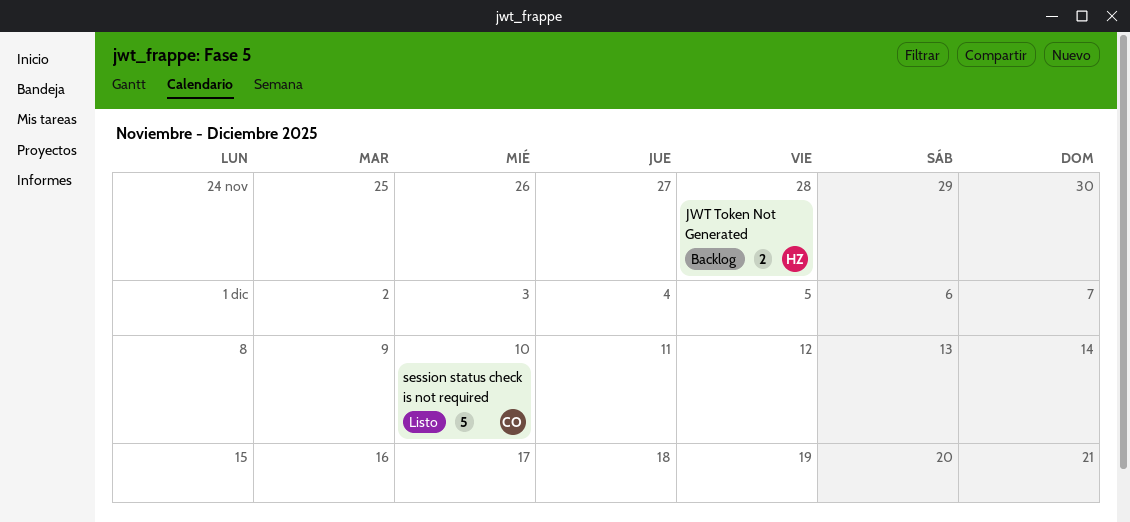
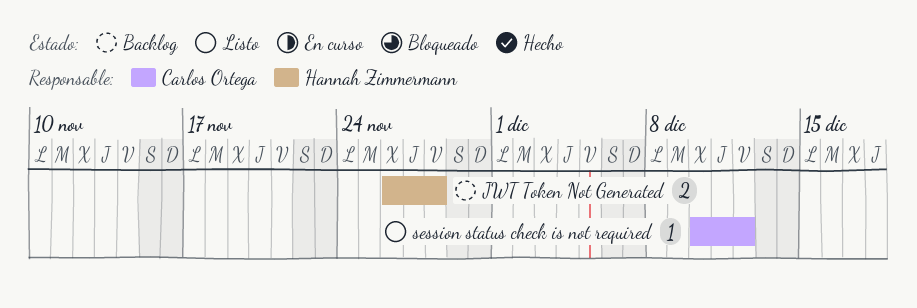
session status check is not required, estimate: 5 -> 1
session status check is not required, due: Dec 10 -> Dec 12

